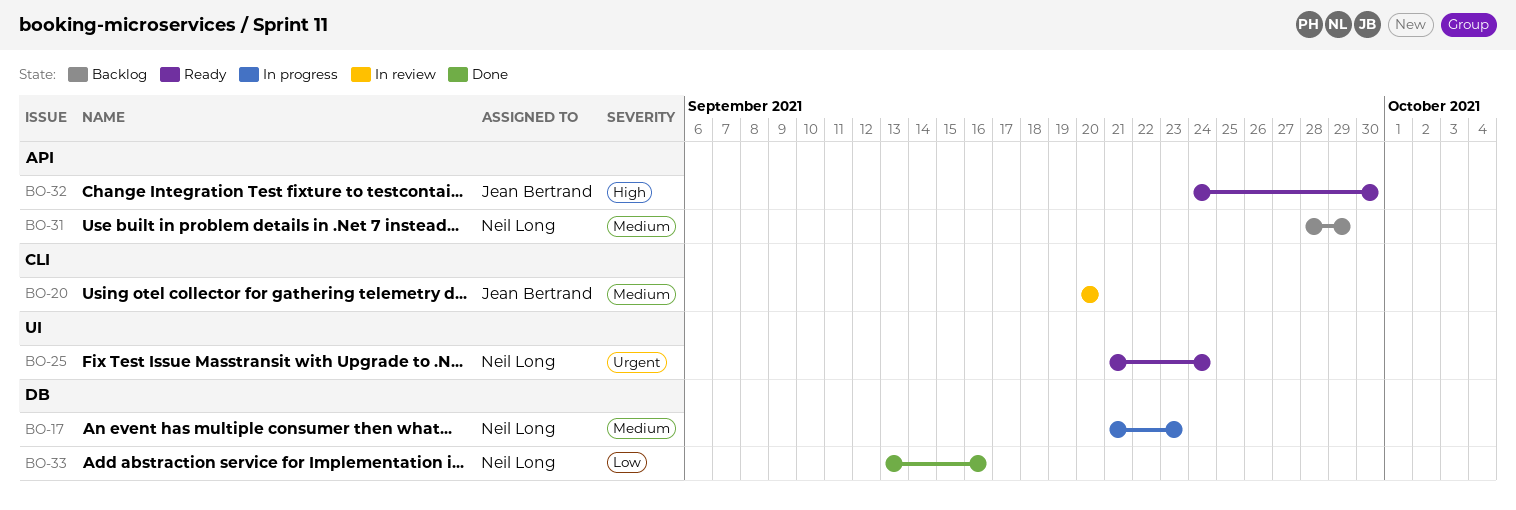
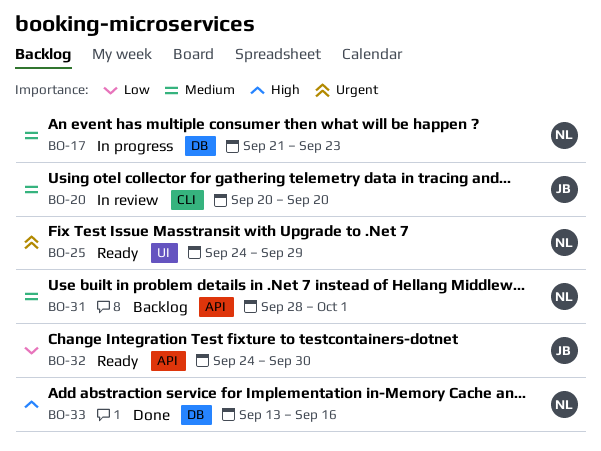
BO-25, start: Sep 21 -> Sep 24
BO-25, due: Sep 24 -> Sep 29
BO-31, due: Sep 29 -> Oct 1
BO-32, priority: High -> Low
BO-33, priority: Low -> High

